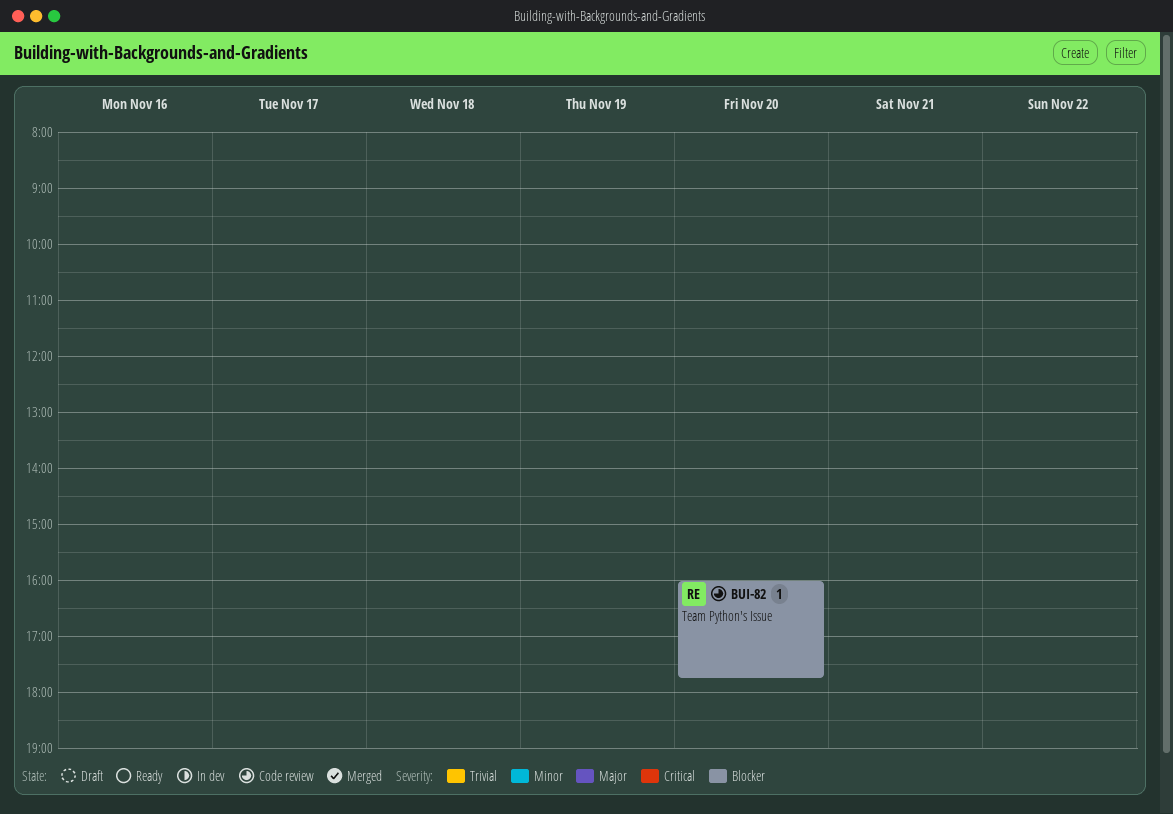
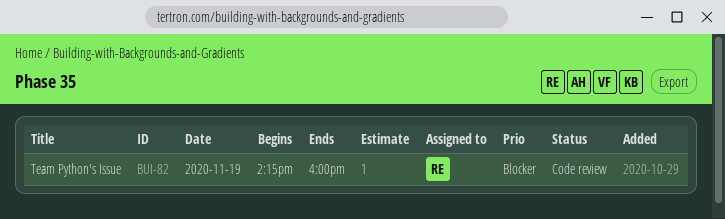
BUI-82, day: Nov 20 -> Nov 19
BUI-82, begins: 16:00 -> 14:15
BUI-82, ends: 17:45 -> 16:00

